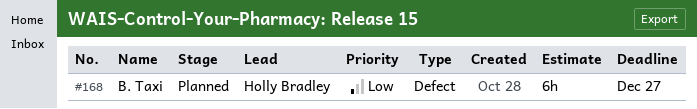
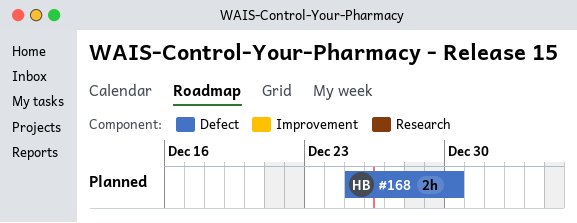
#168, estimate: 6h -> 2h
#168, due: Dec 27 -> Dec 30

